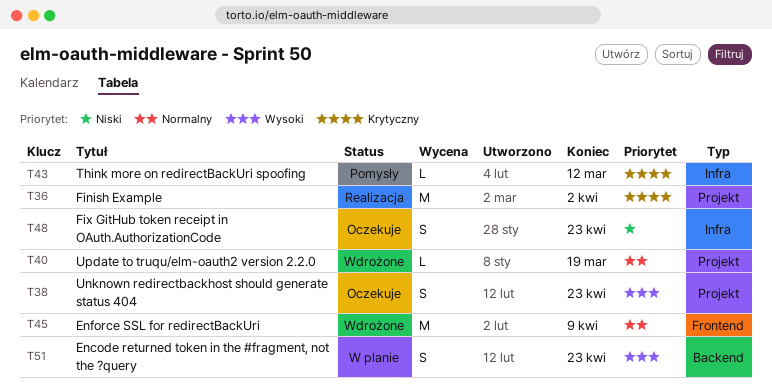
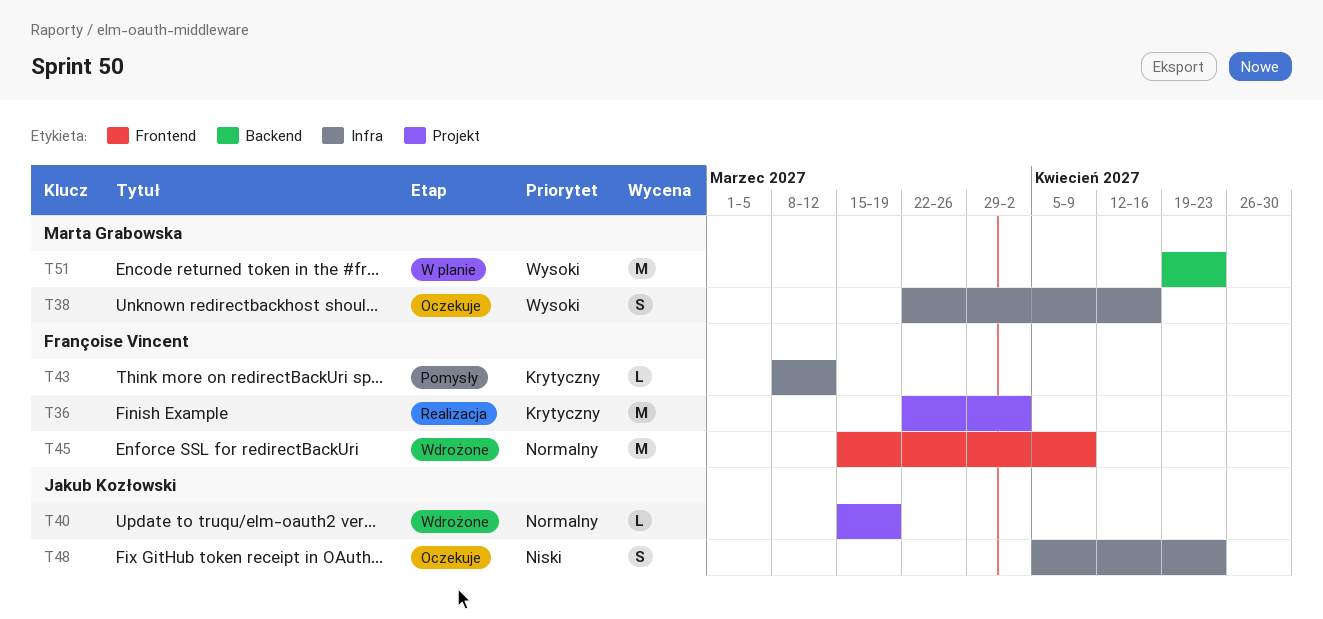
T38, label: Projekt -> Infra
T38, due: Apr 23 -> Apr 16
T51, estimate: S -> M

